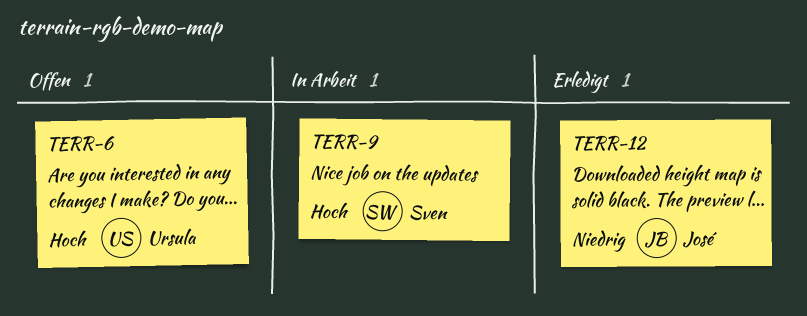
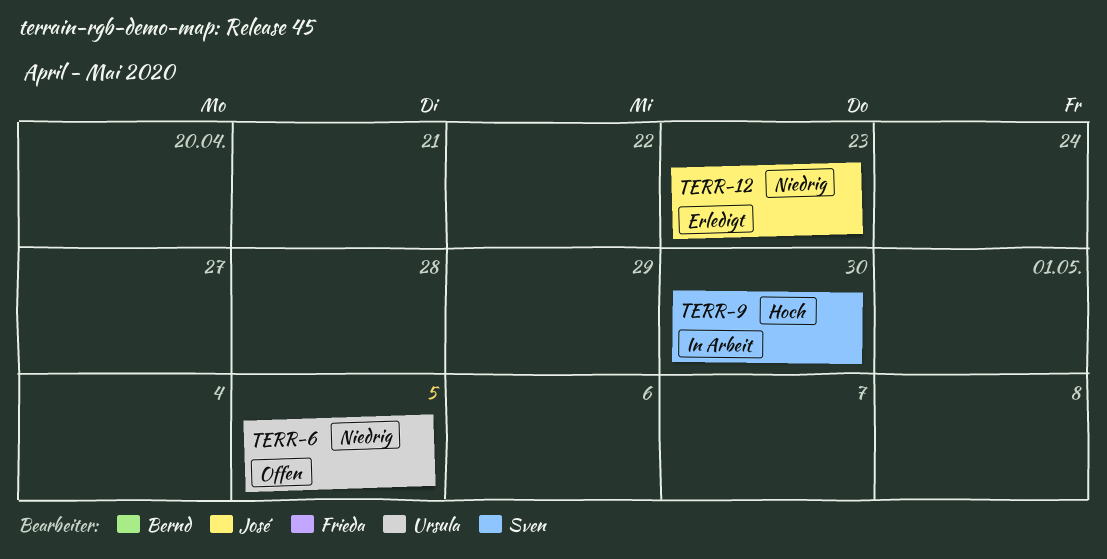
TERR-6, priority: Hoch -> Niedrig

